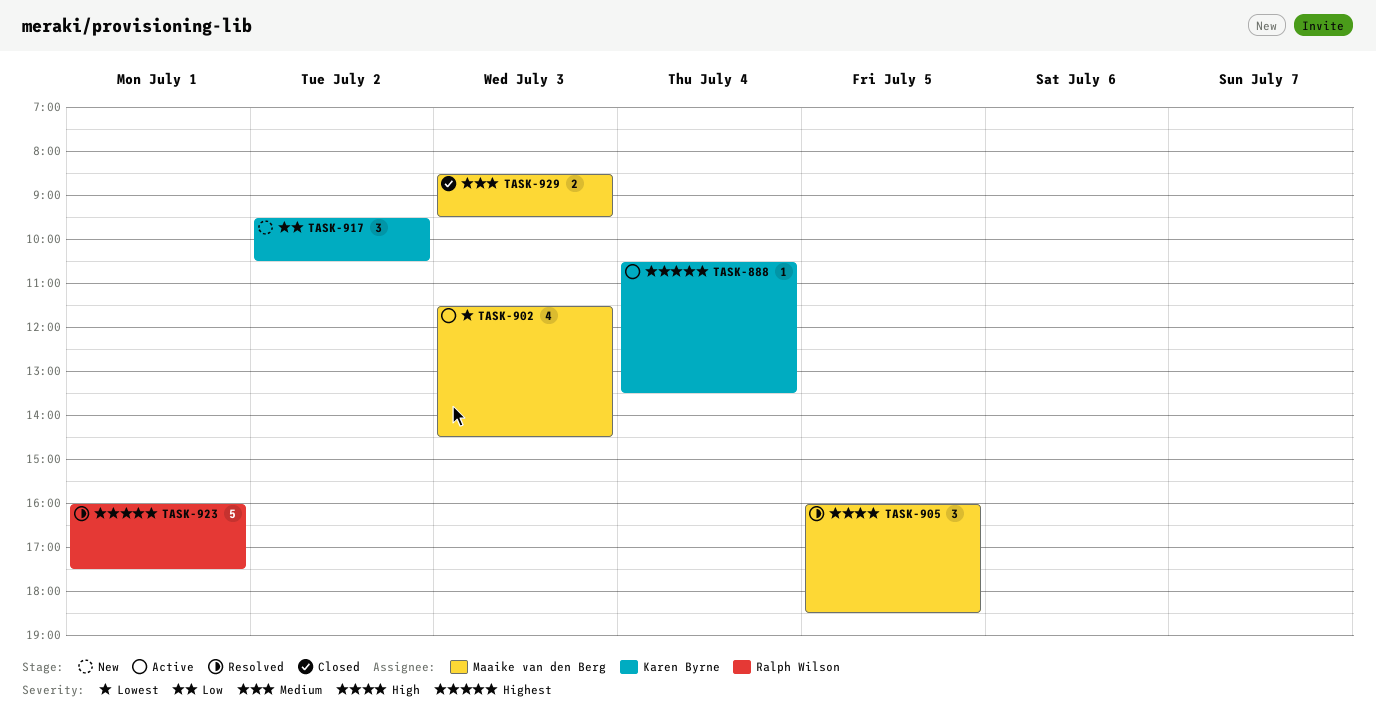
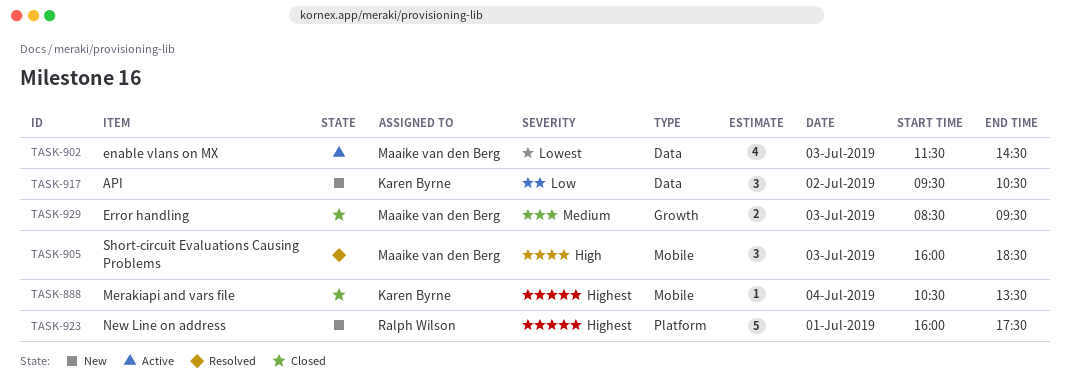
TASK-888, status: Active -> Closed
TASK-905, day: Jul 5 -> Jul 3
TASK-923, status: Resolved -> New

